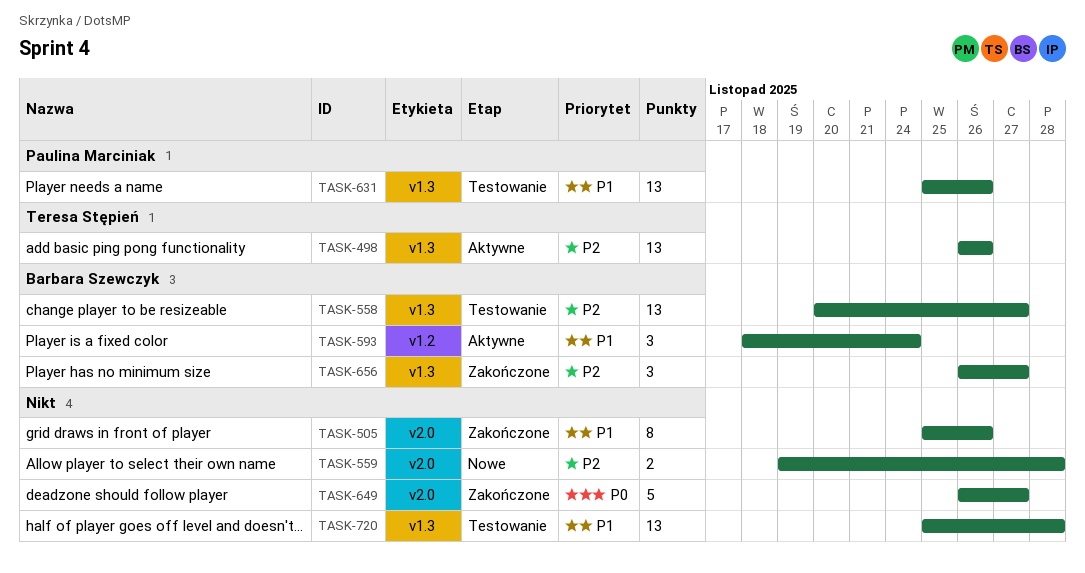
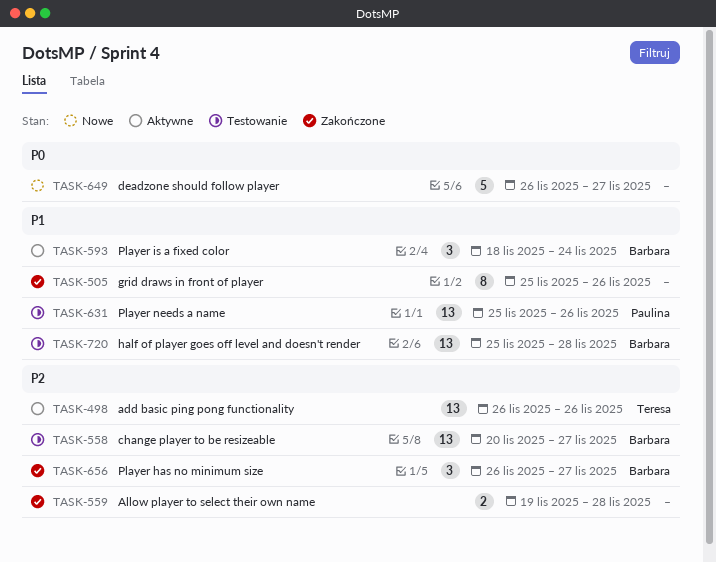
TASK-559, status: Nowe -> Zakończone
TASK-649, status: Zakończone -> Nowe
TASK-720, owner: none -> Barbara Szewczyk

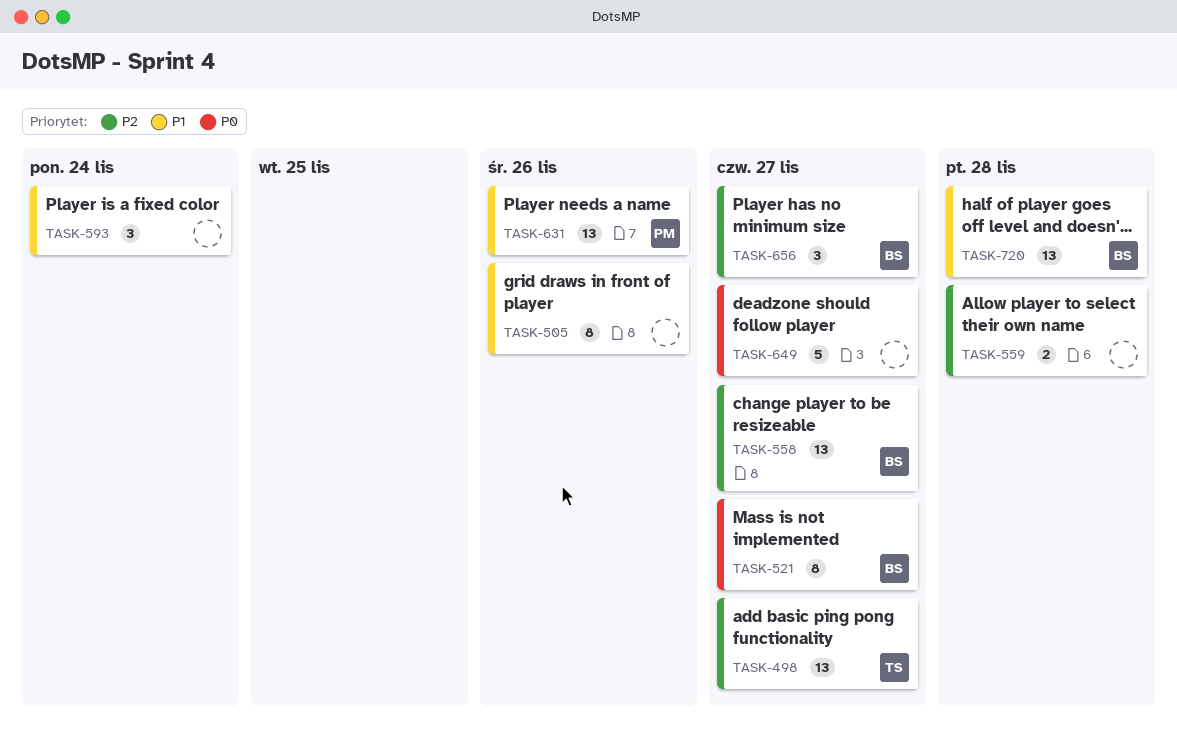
TASK-498, due: Nov 26 -> Nov 27
TASK-521: none -> present
TASK-593, owner: Barbara -> none

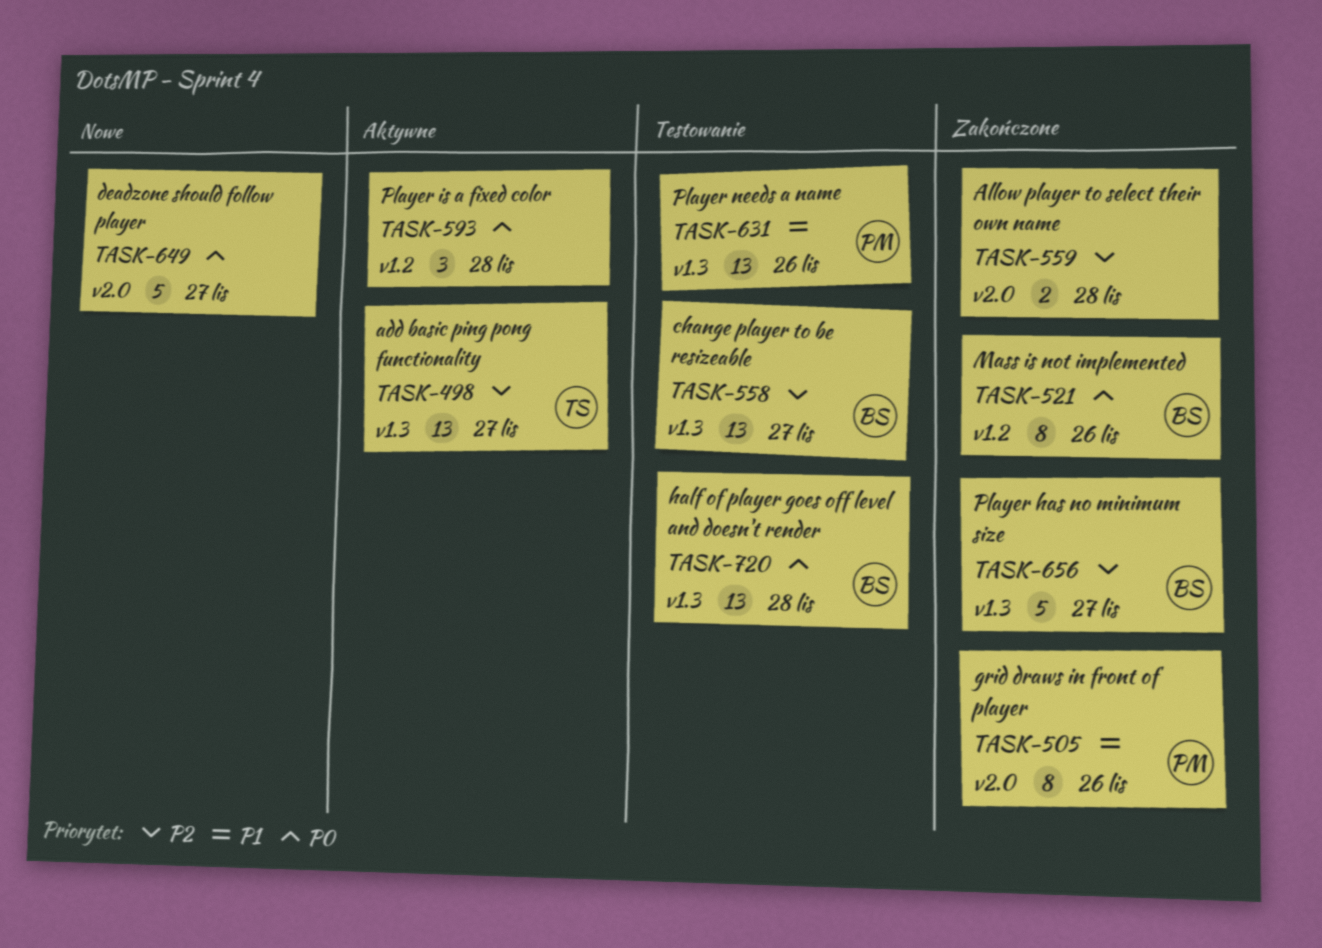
TASK-505, owner: none -> PM
TASK-521, due: Nov 27 -> Nov 26
TASK-593, priority: P1 -> P0
TASK-593, due: Nov 24 -> Nov 28
TASK-656, estimate: 3 -> 5
TASK-720, priority: P1 -> P0

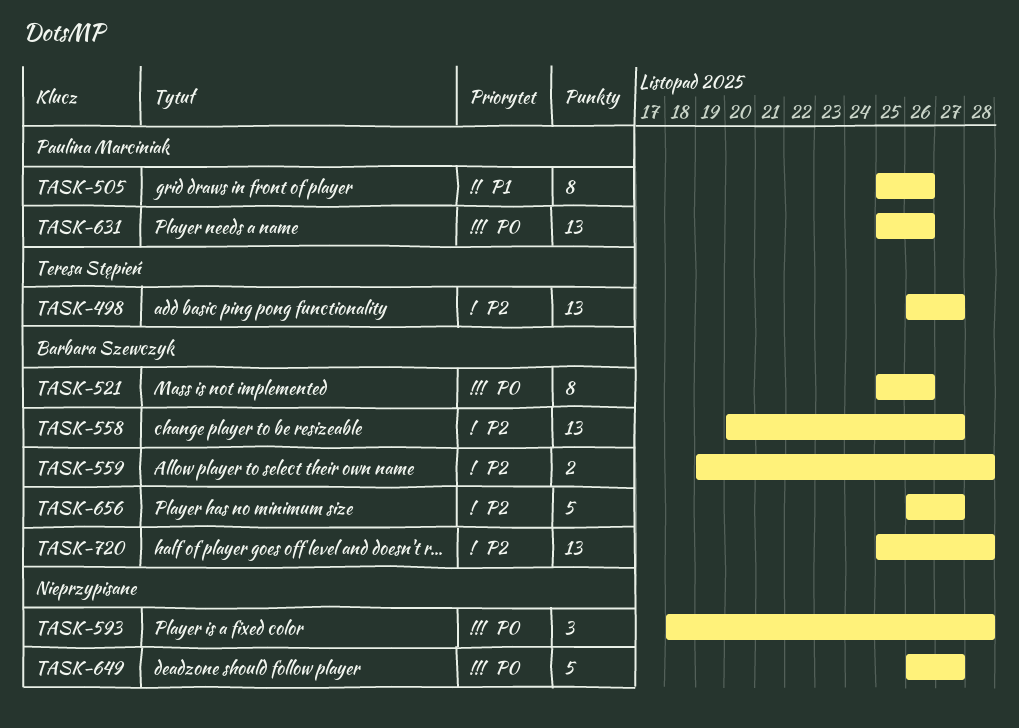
TASK-559, owner: none -> Barbara Szewczyk
TASK-631, priority: P1 -> P0
TASK-720, priority: P0 -> P2

